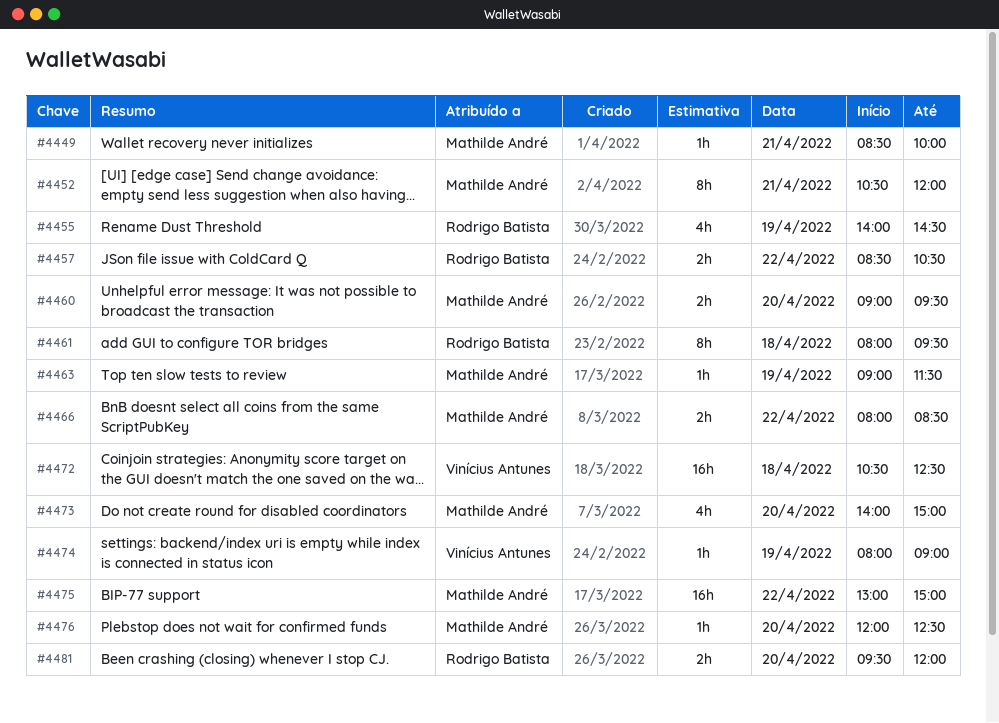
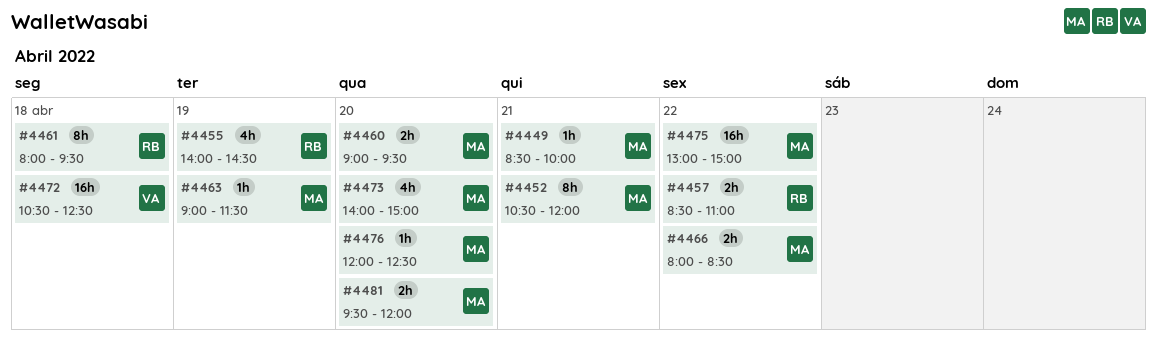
#4457, ends: 10:30 -> 11:00
#4474: present -> none
#4481, owner: Rodrigo Batista -> Mathilde André

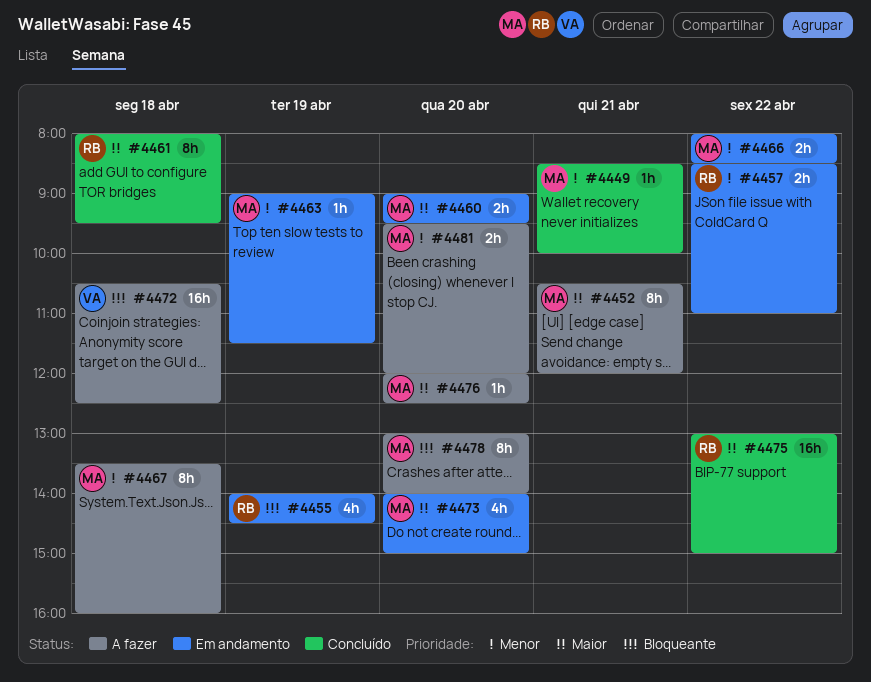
#4467: none -> present
#4475, owner: MA -> RB
#4478: none -> present

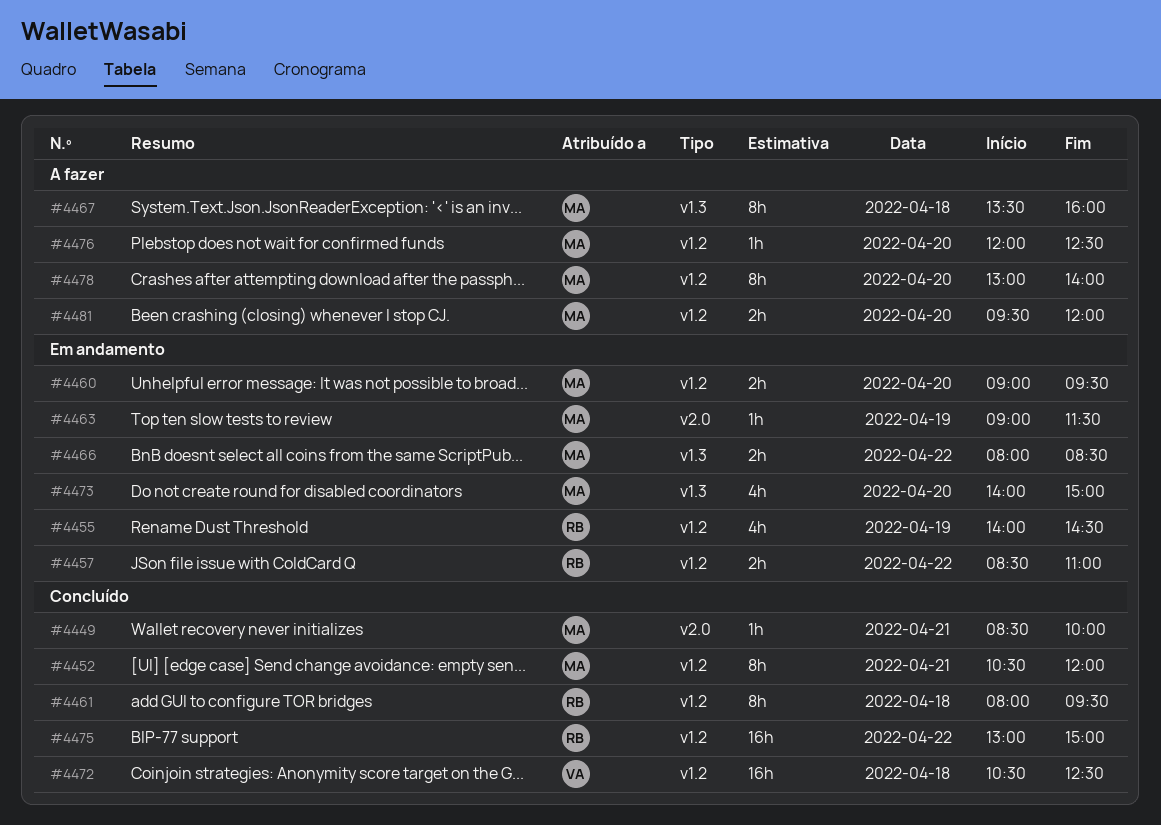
#4452, status: A fazer -> Concluído
#4472, status: A fazer -> Concluído

